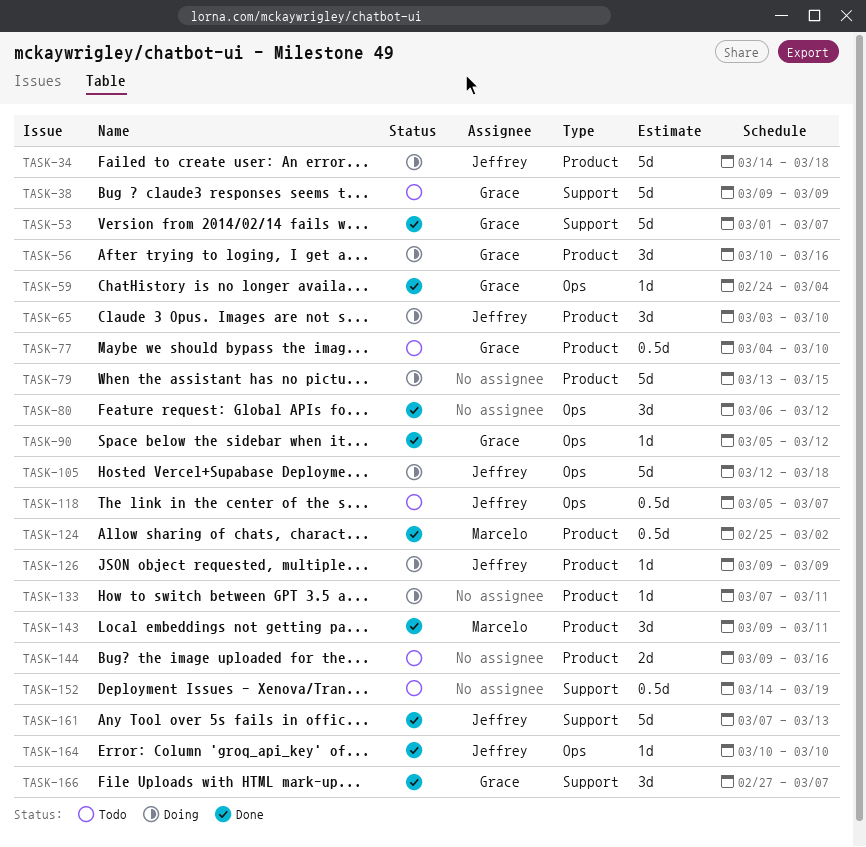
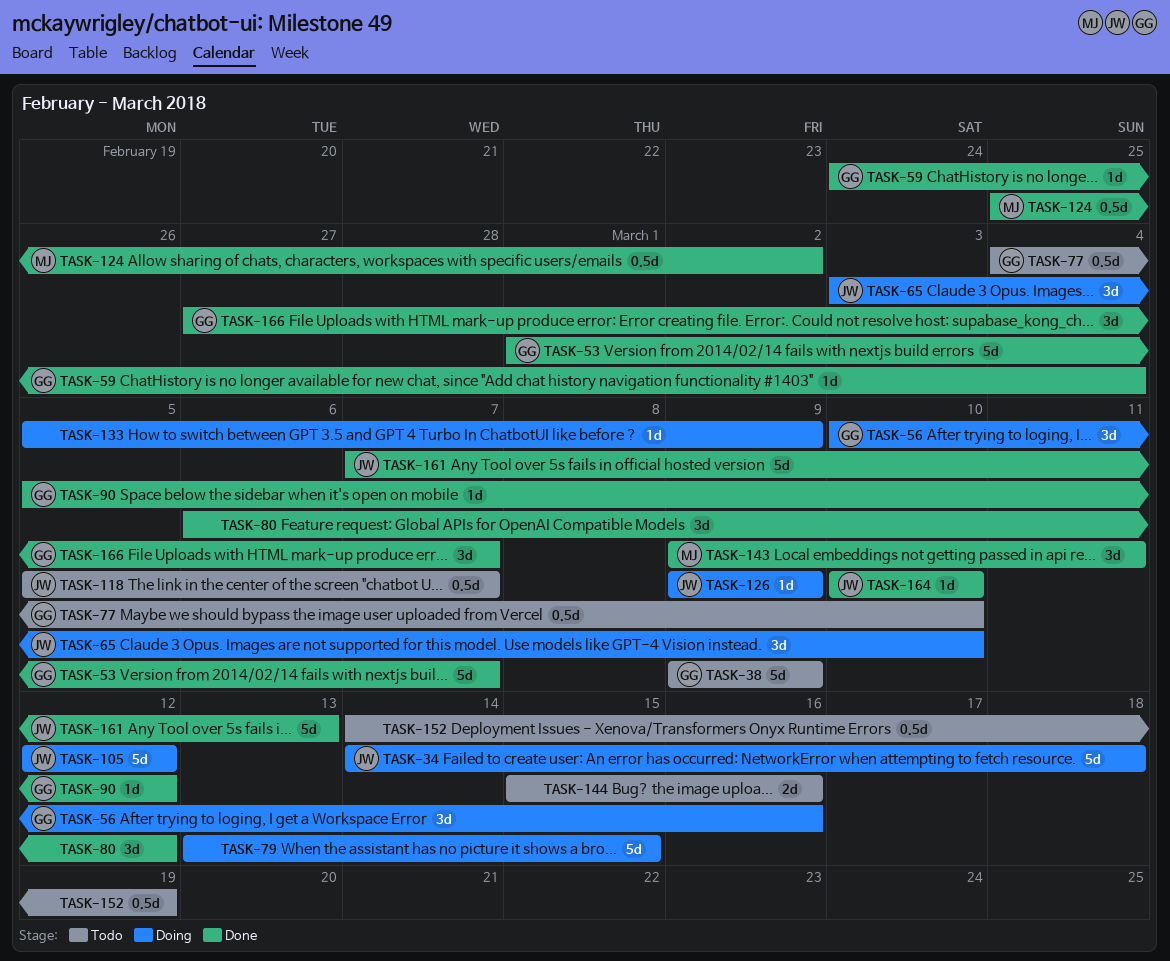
TASK-105, due: Mar 18 -> Mar 12
TASK-133, start: Mar 7 -> Mar 5
TASK-133, due: Mar 11 -> Mar 9
TASK-144, start: Mar 9 -> Mar 15

